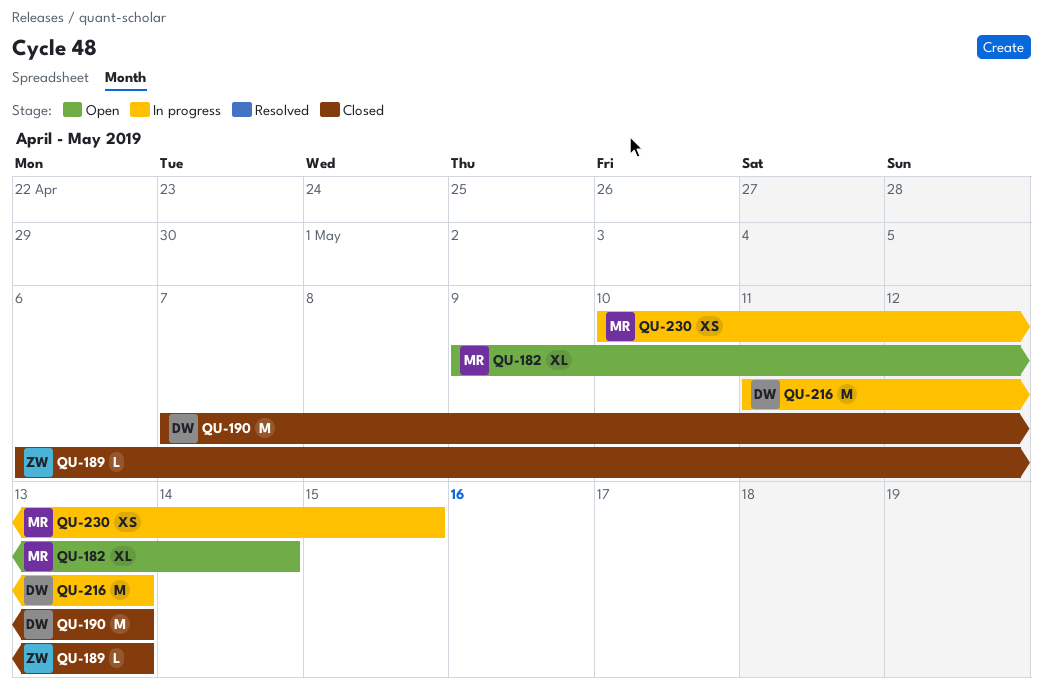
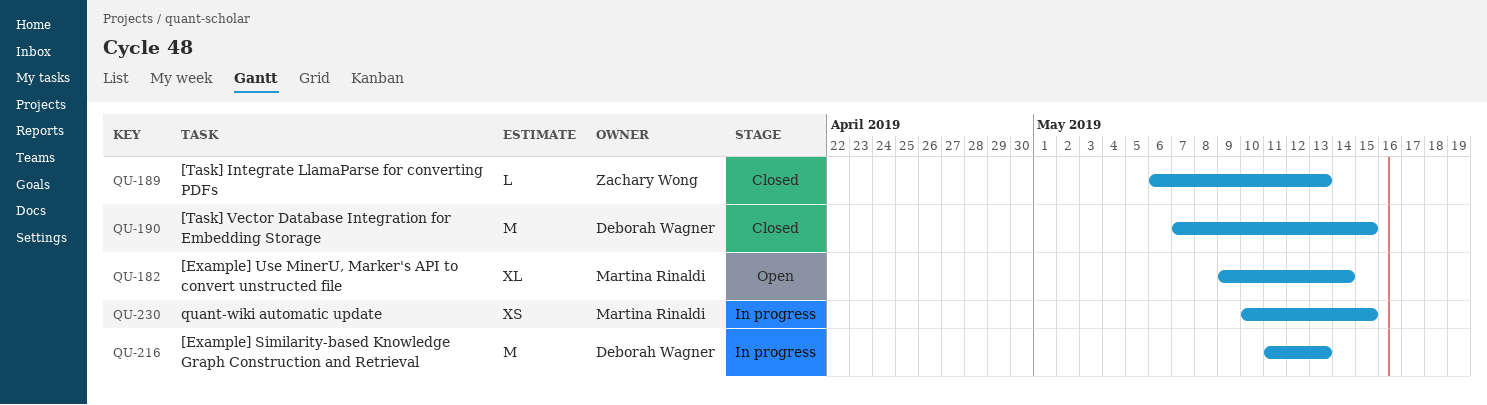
QU-190, due: May 13 -> May 15

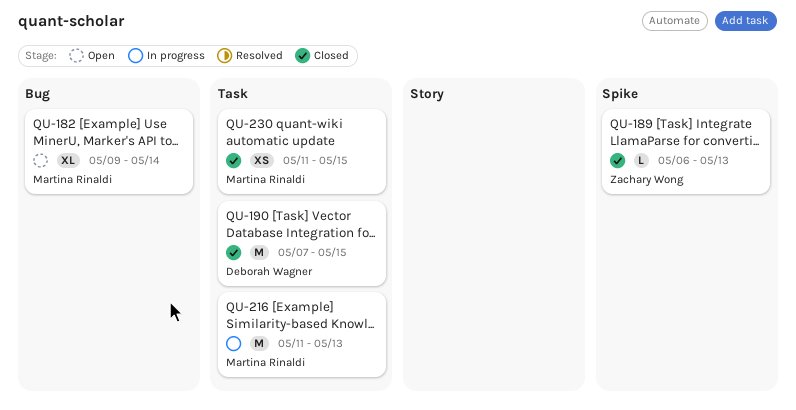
QU-216, owner: Deborah Wagner -> Martina Rinaldi
QU-230, status: In progress -> Closed
QU-230, start: May 10 -> May 11

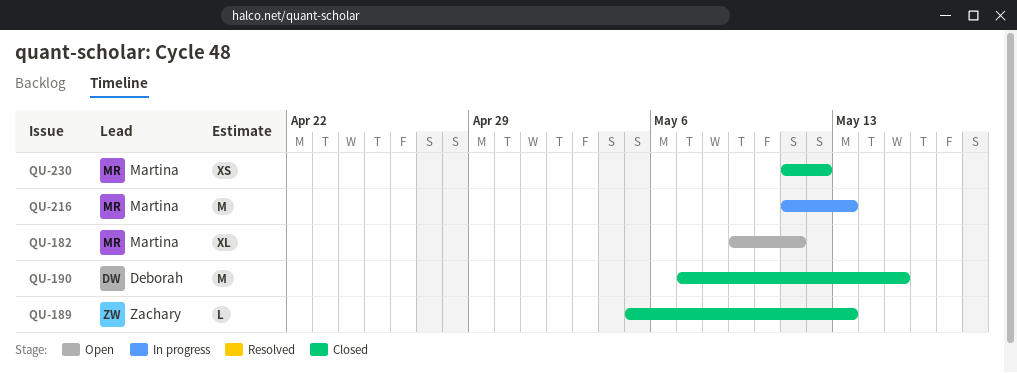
QU-182, due: May 14 -> May 11
QU-189, start: May 6 -> May 5
QU-230, due: May 15 -> May 12

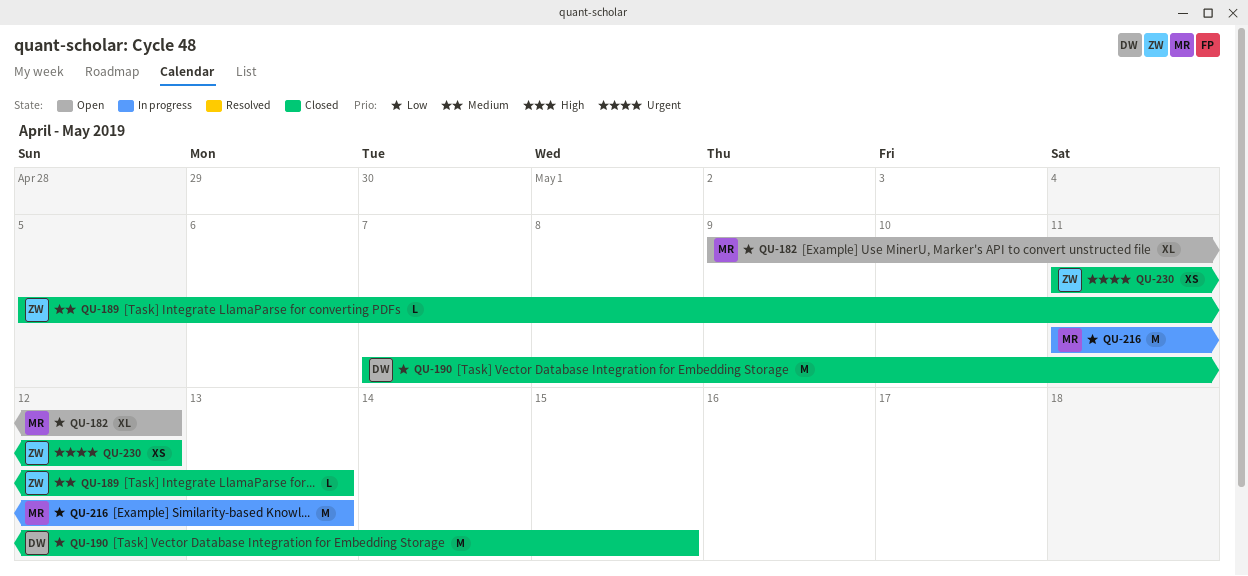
QU-182, due: May 11 -> May 12
QU-230, owner: Martina -> Zachary

